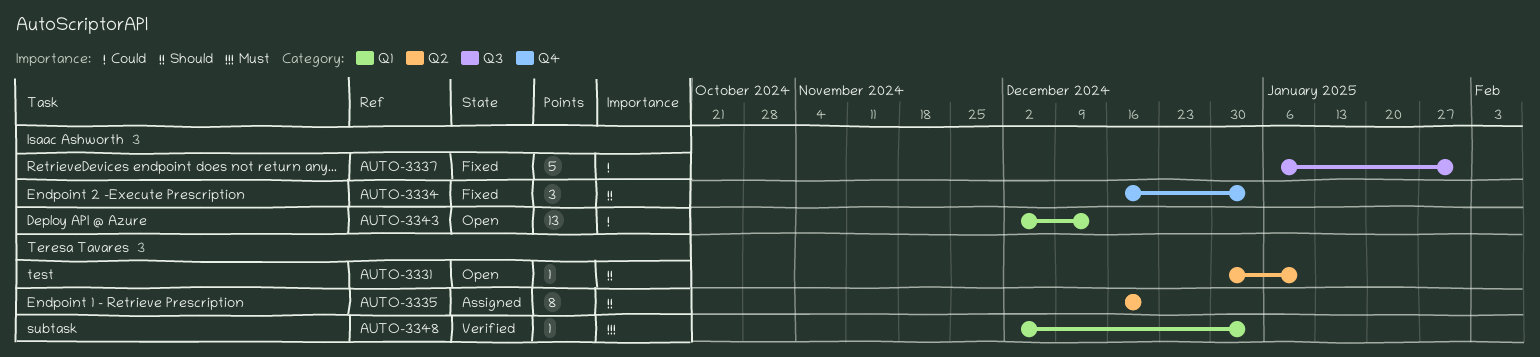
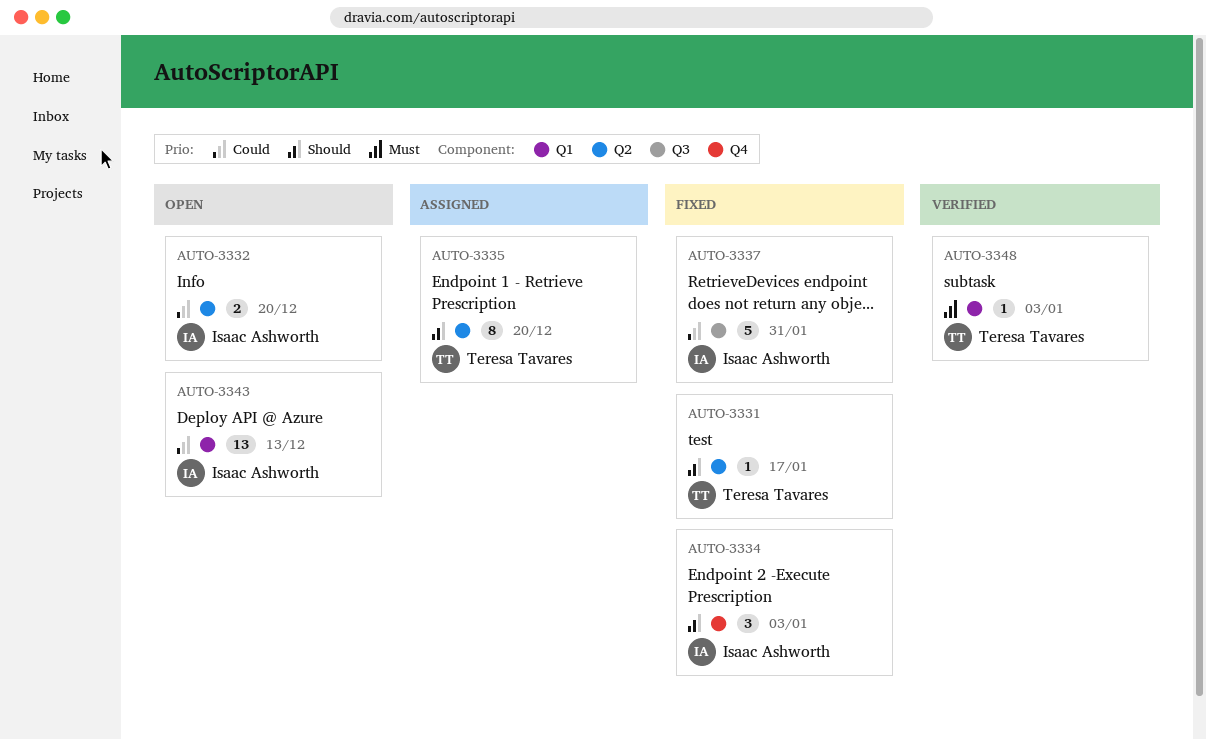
AUTO-3331, status: Open -> Fixed
AUTO-3331, due: Jan 10 -> Jan 17
AUTO-3332: none -> present

